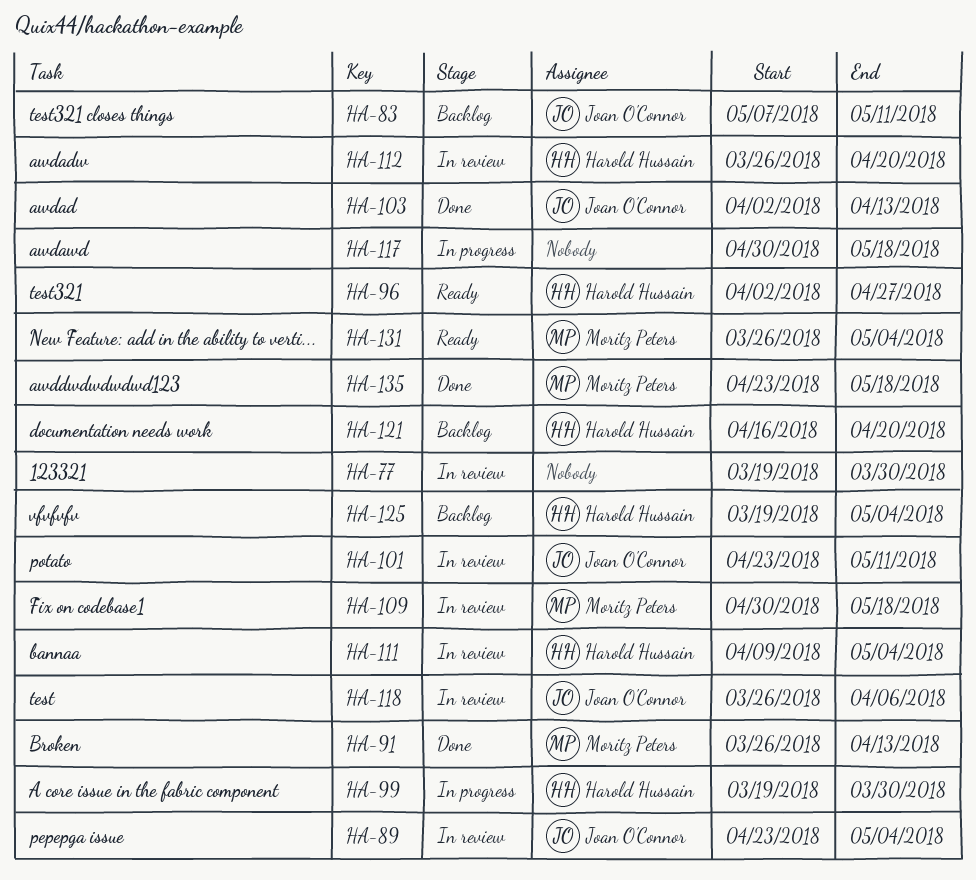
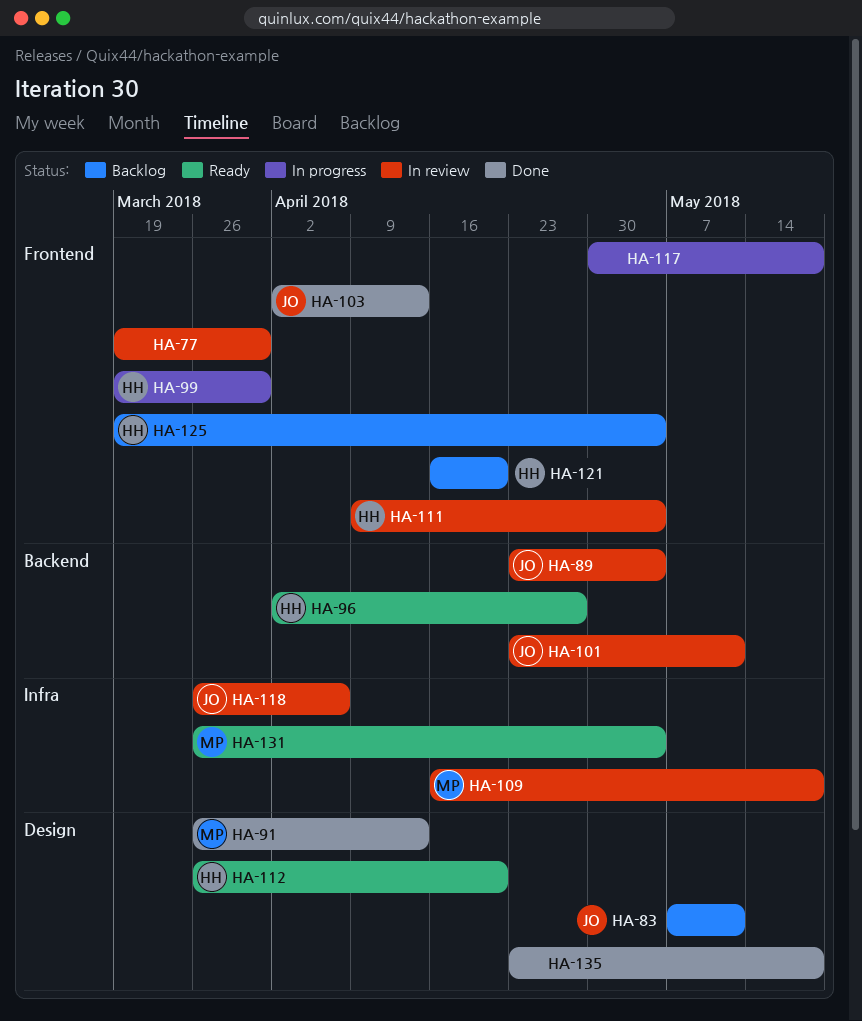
HA-109, start: Apr 30 -> Apr 16
HA-112, status: In review -> Ready
HA-135, owner: Moritz Peters -> none

